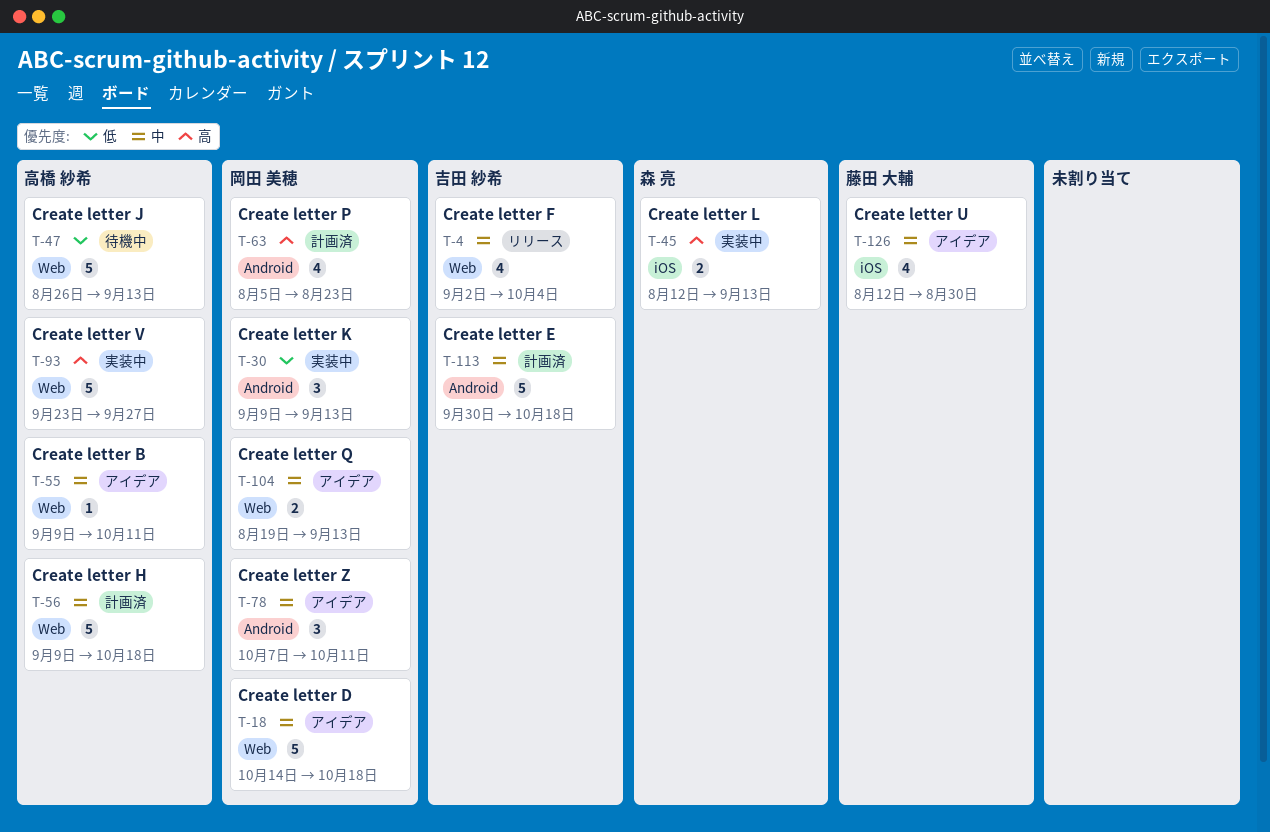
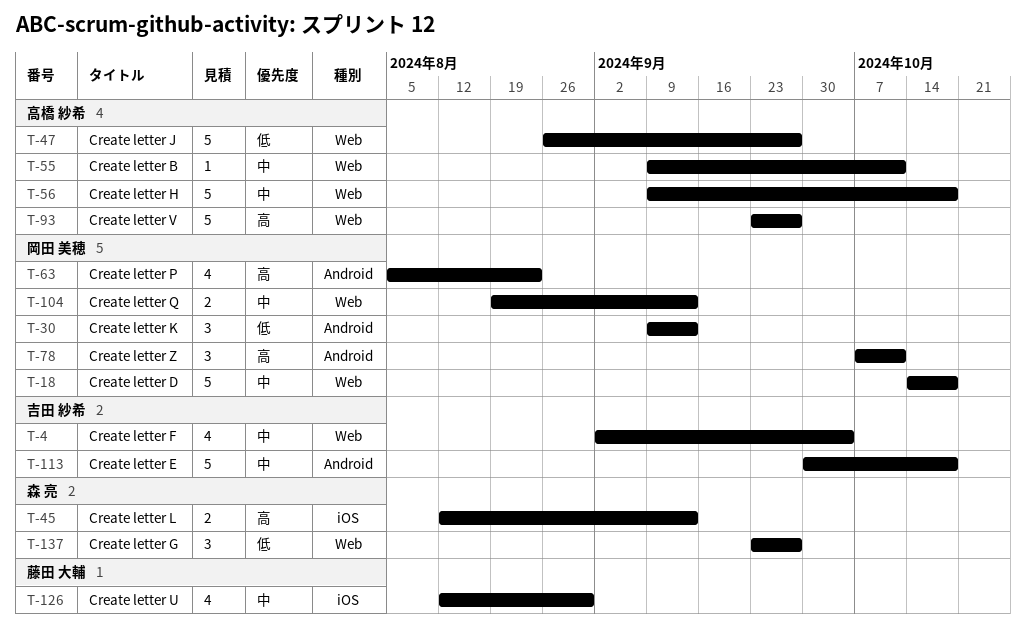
T-47, due: Sep 13 -> Sep 27
T-78, priority: 中 -> 高
T-137: none -> present

